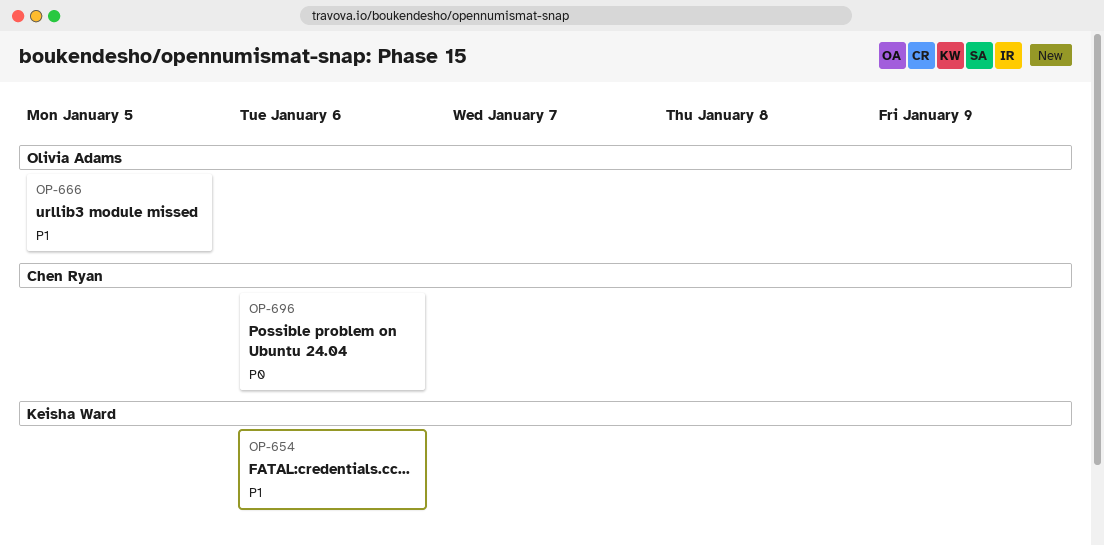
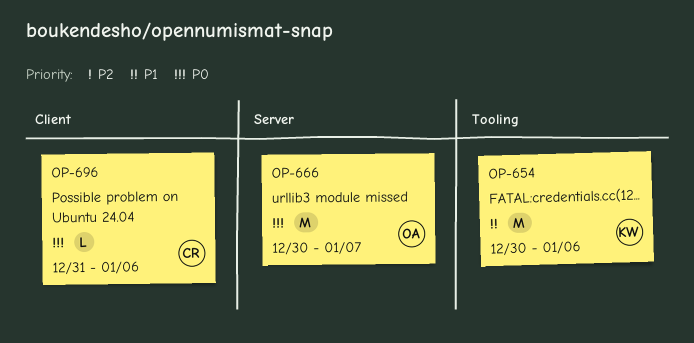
OP-666, priority: P1 -> P0
OP-666, due: Jan 5 -> Jan 7

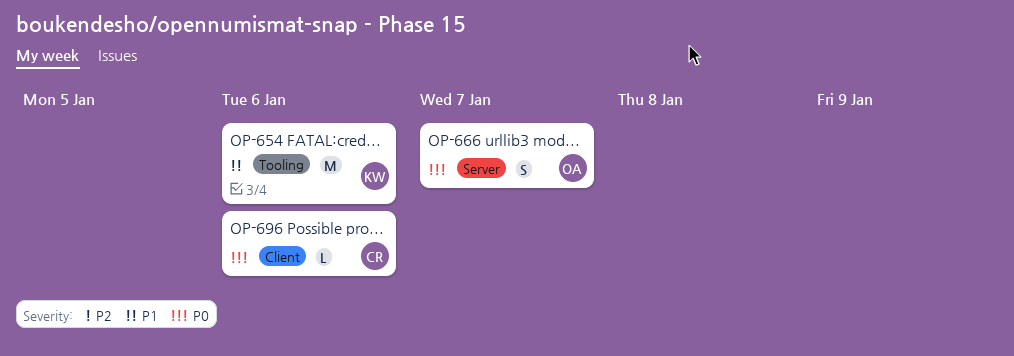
OP-666, estimate: M -> S

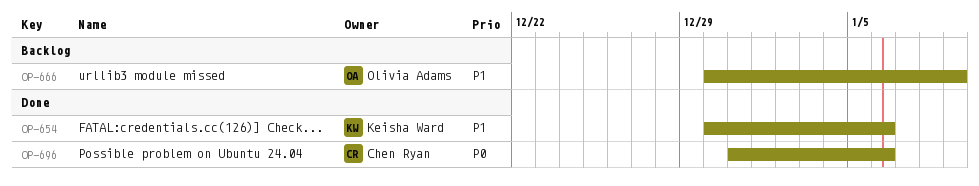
OP-666, priority: P0 -> P1
OP-666, due: Jan 7 -> Jan 9

